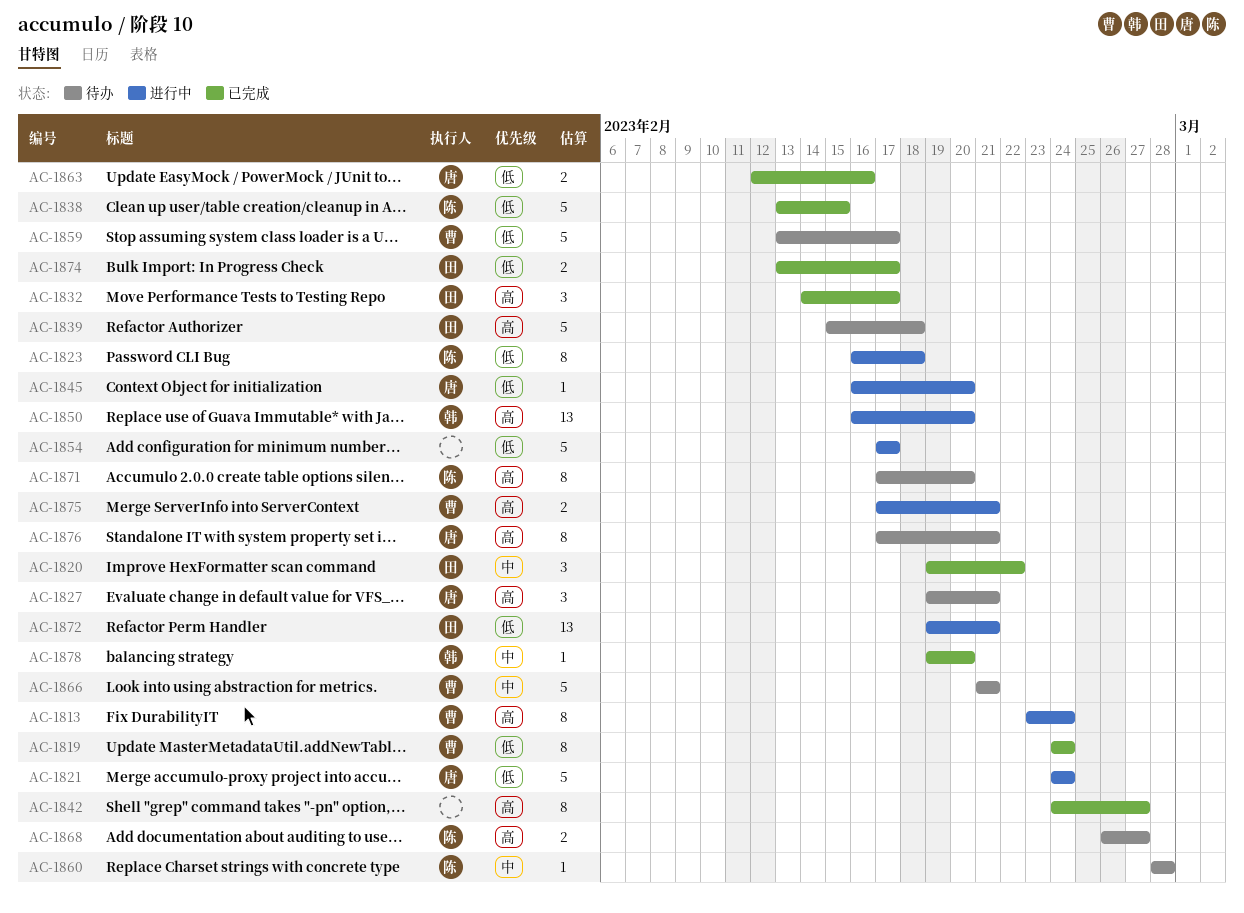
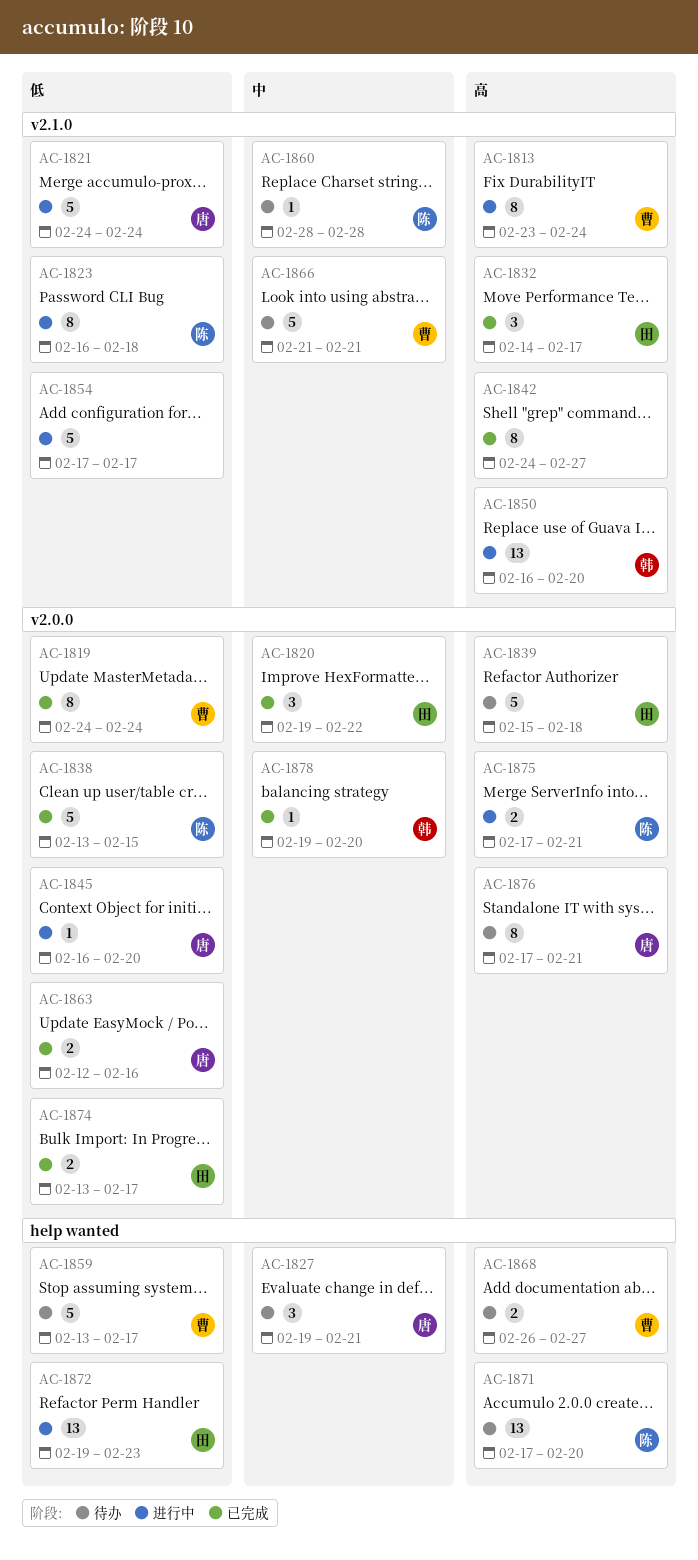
AC-1827, priority: 高 -> 中
AC-1868, owner: 陈 -> 曹
AC-1871, estimate: 8 -> 13
AC-1872, due: Feb 21 -> Feb 23
AC-1875, owner: 曹 -> 陈

